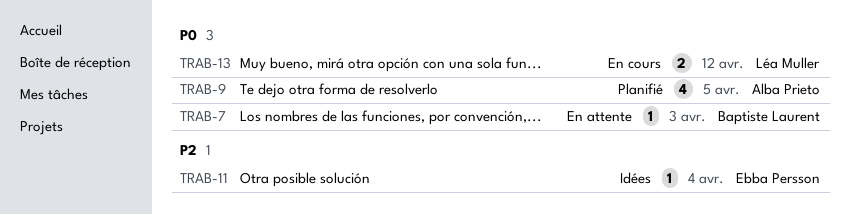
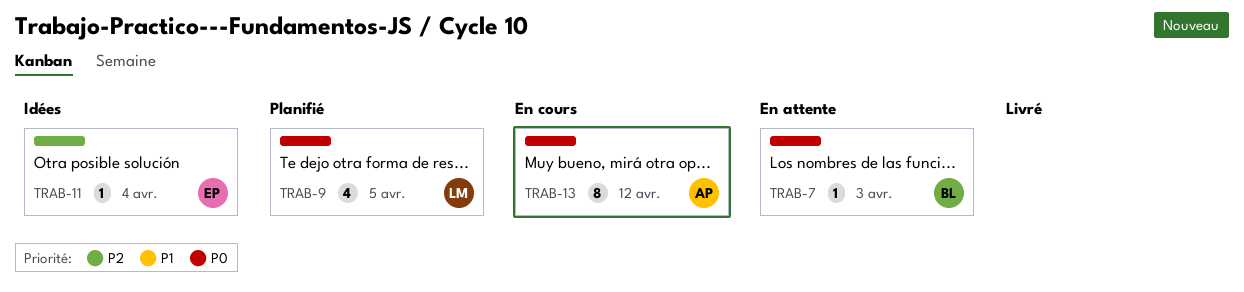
TRAB-9, owner: Alba Prieto -> Léa Muller
TRAB-13, owner: Léa Muller -> Alba Prieto
TRAB-13, estimate: 2 -> 8

